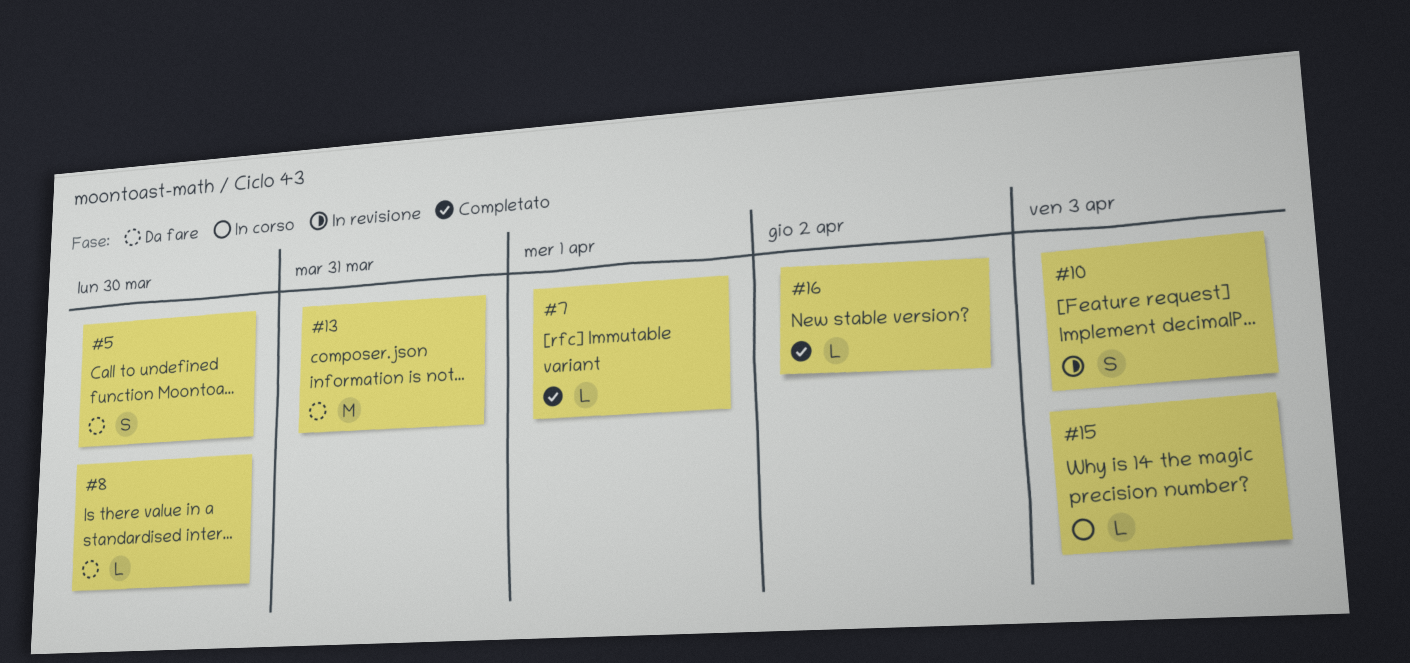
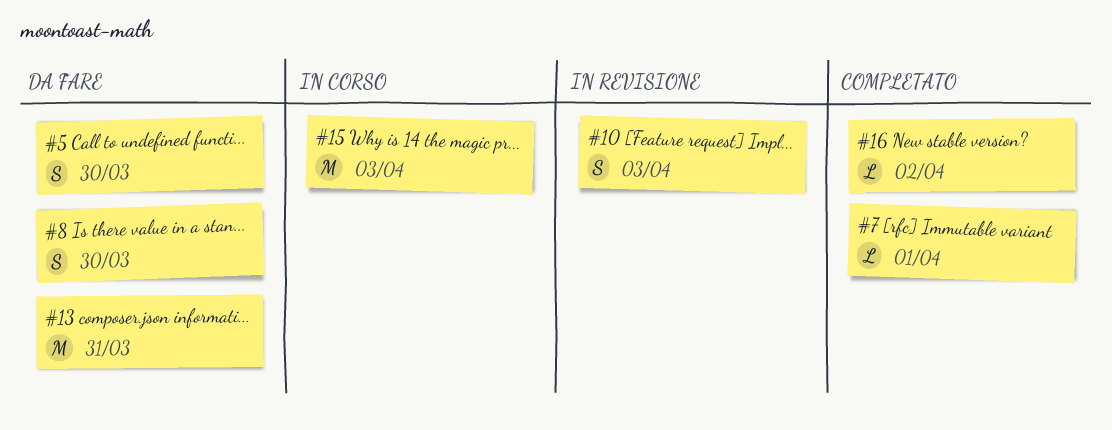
#8, estimate: L -> S
#15, estimate: L -> M

